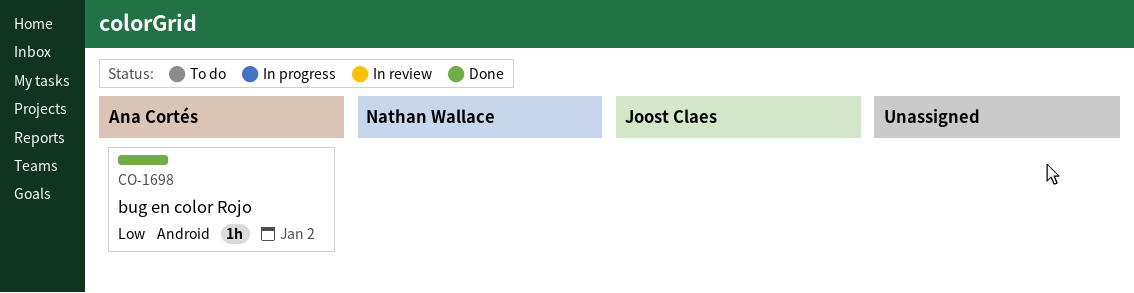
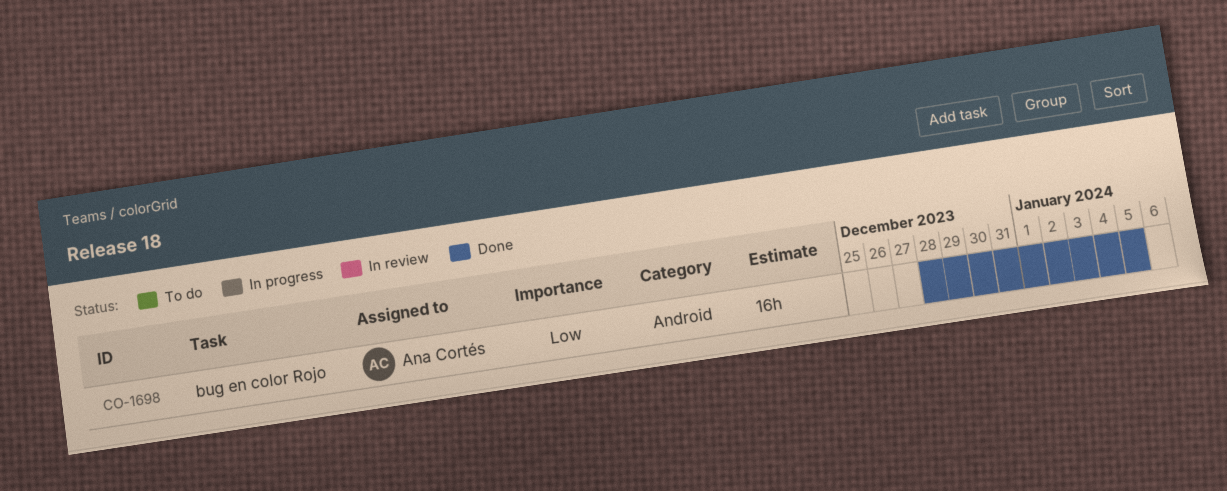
CO-1698, estimate: 1h -> 16h
CO-1698, due: Jan 2 -> Jan 5

